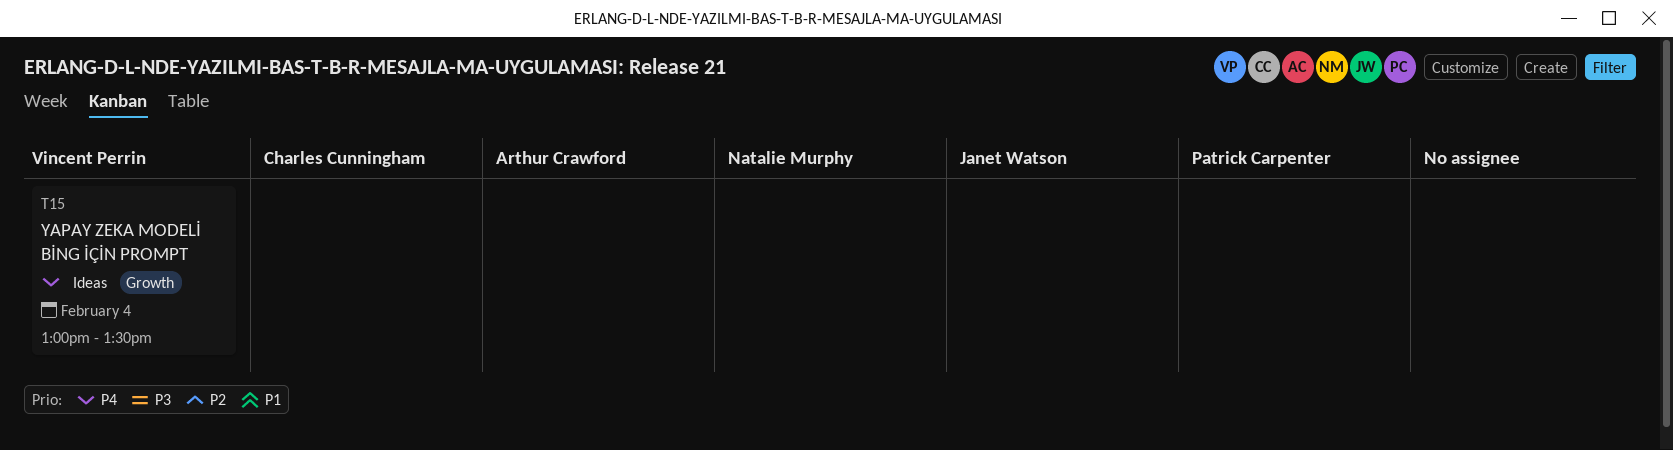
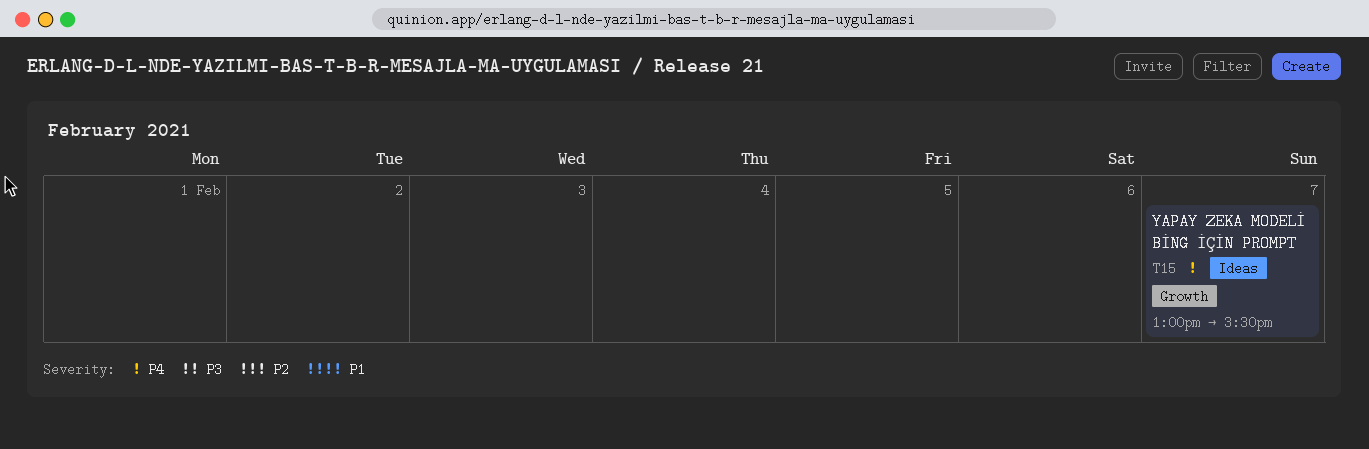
T15, day: Feb 4 -> Feb 7
T15, ends: 13:30 -> 15:30

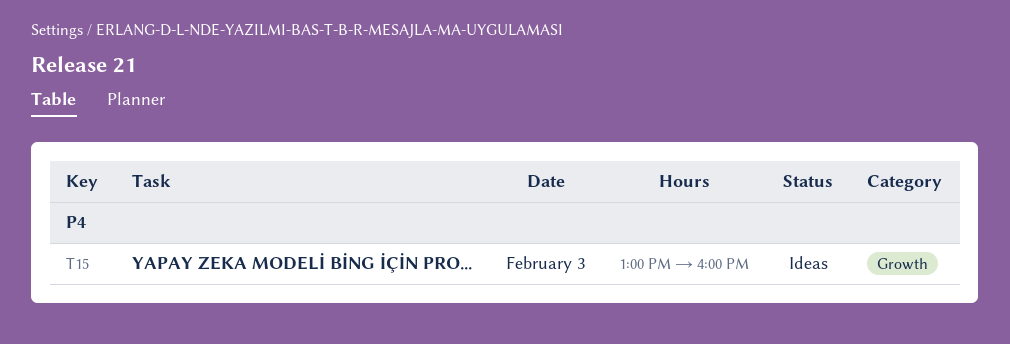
T15, day: Feb 7 -> Feb 3
T15, ends: 15:30 -> 16:00

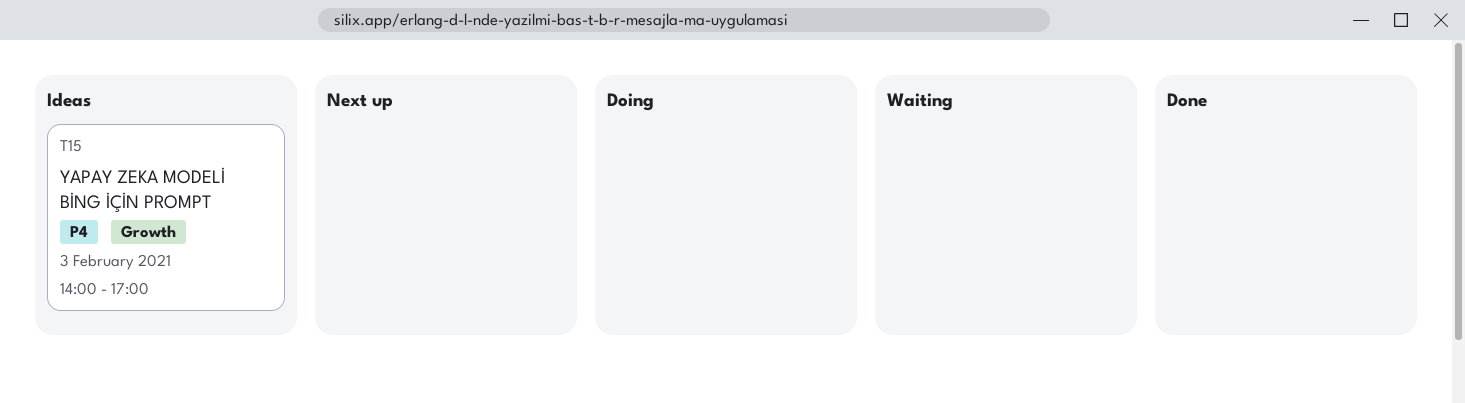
T15, begins: 13:00 -> 14:00
T15, ends: 16:00 -> 17:00

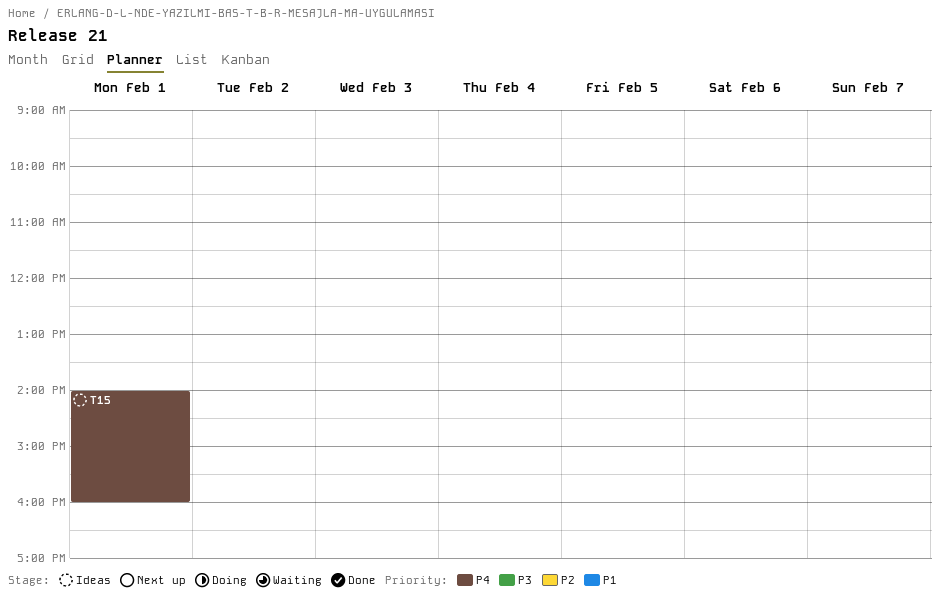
T15, day: Feb 3 -> Feb 1
T15, ends: 17:00 -> 16:00

